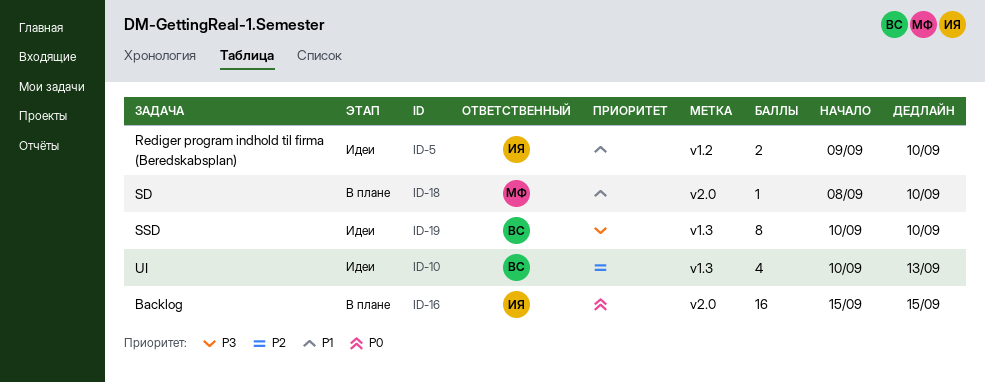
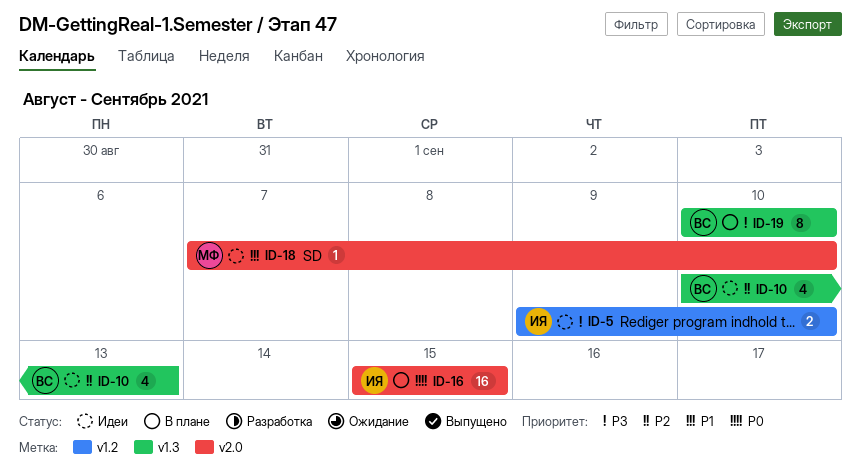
ID-5, priority: P1 -> P3
ID-18, status: В плане -> Идеи
ID-18, start: Sep 8 -> Sep 7
ID-19, status: Идеи -> В плане

